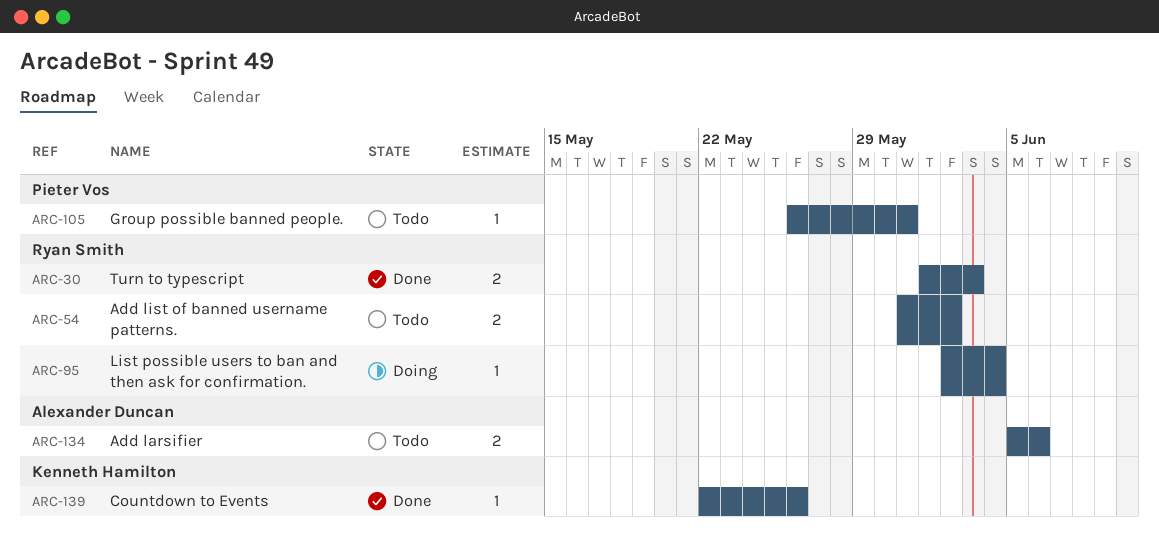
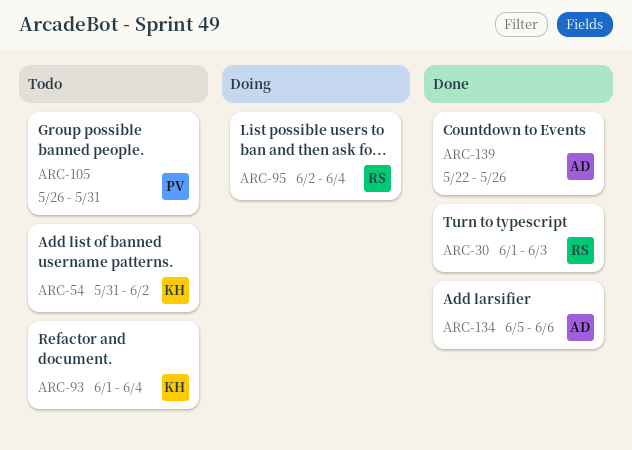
ARC-54, owner: Ryan Smith -> Kenneth Hamilton
ARC-93: none -> present
ARC-134, status: Todo -> Done
ARC-139, owner: Kenneth Hamilton -> Alexander Duncan

